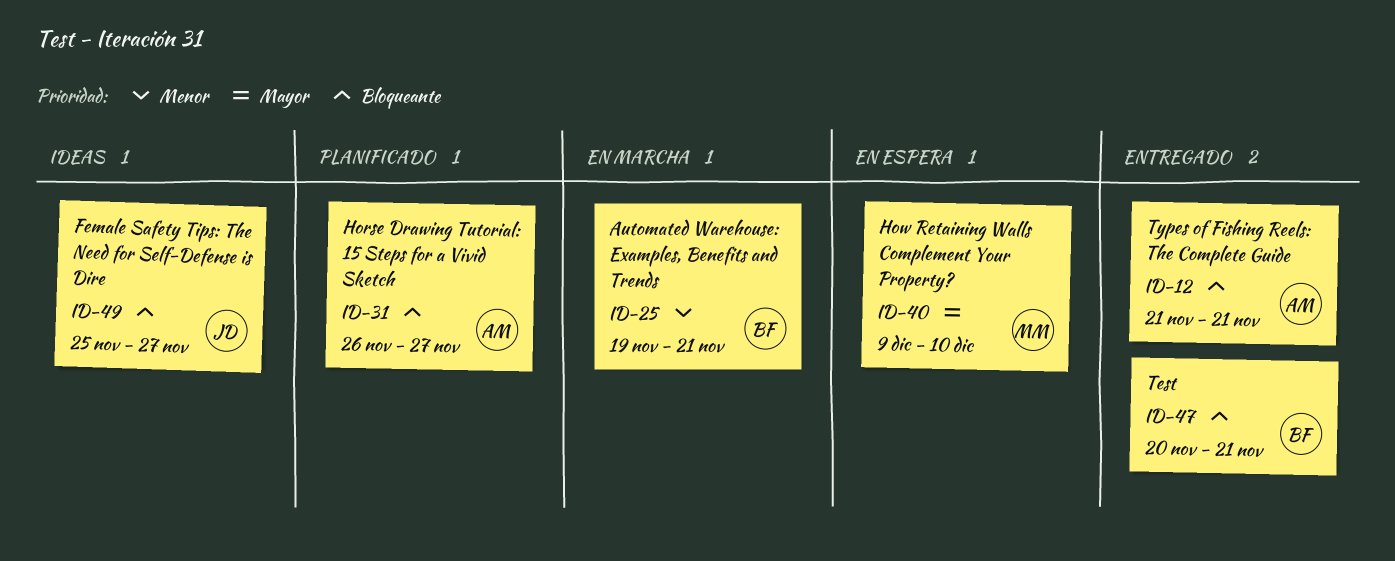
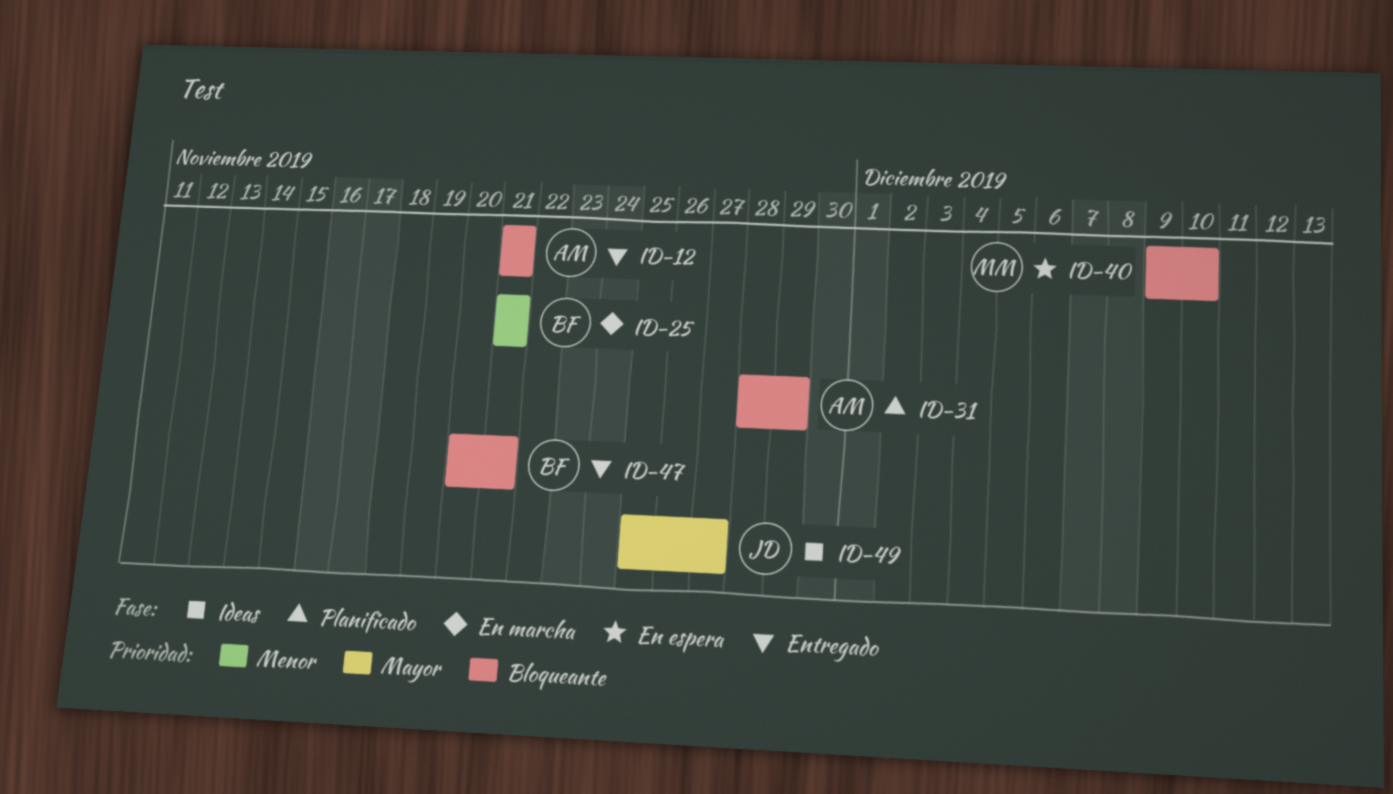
ID-25, start: Nov 19 -> Nov 21
ID-31, start: Nov 26 -> Nov 28
ID-31, due: Nov 27 -> Nov 29
ID-40, priority: Mayor -> Bloqueante
ID-49, priority: Bloqueante -> Mayor

